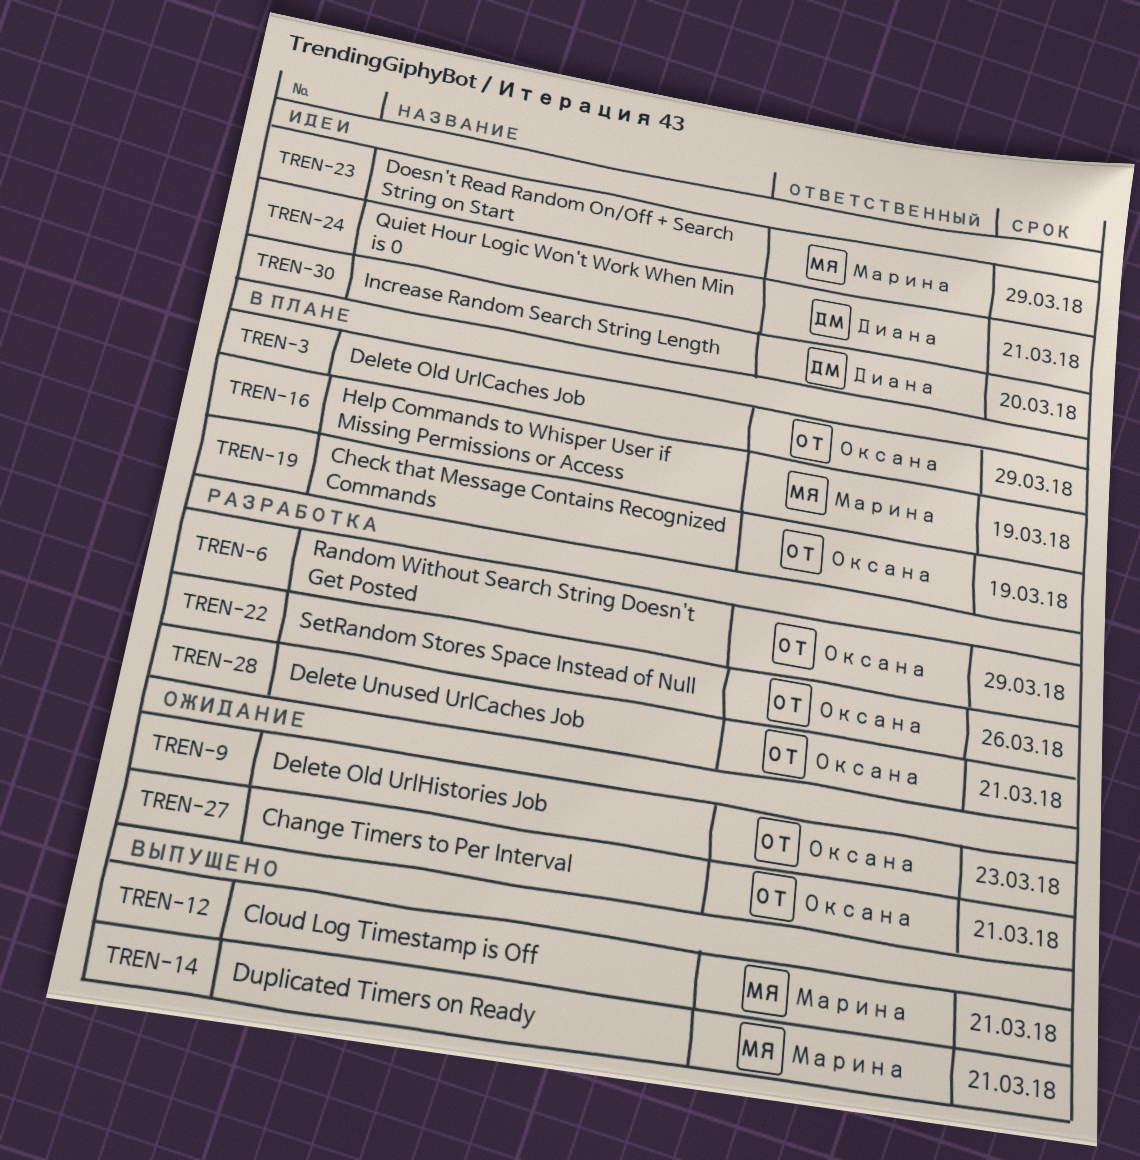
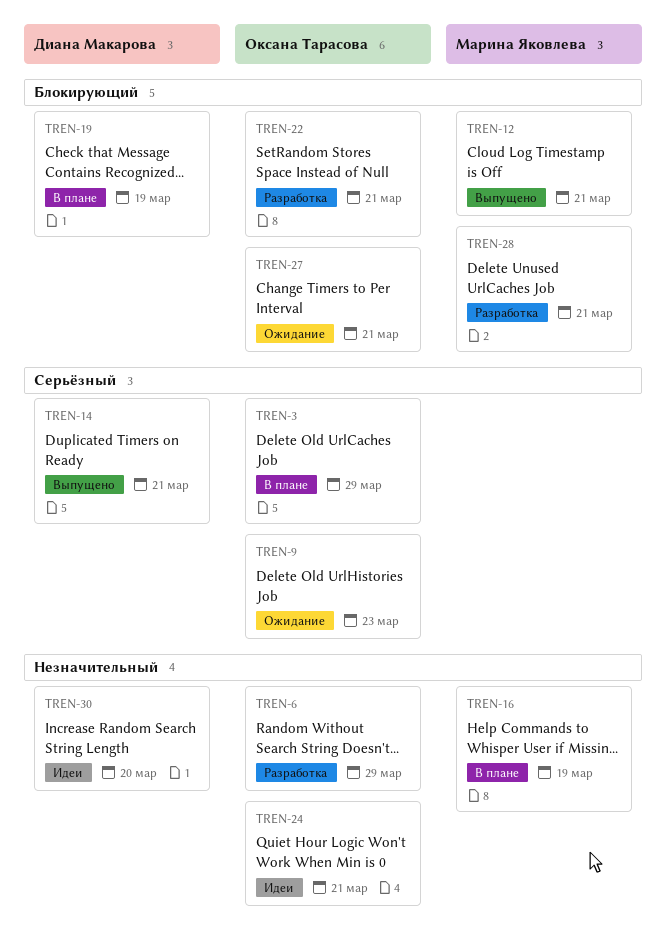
TREN-14, owner: Марина Яковлева -> Диана Макарова
TREN-19, owner: Оксана Тарасова -> Диана Макарова
TREN-22, due: Mar 26 -> Mar 21
TREN-23: present -> none
TREN-24, owner: Диана Макарова -> Оксана Тарасова
TREN-28, owner: Оксана Тарасова -> Марина Яковлева

